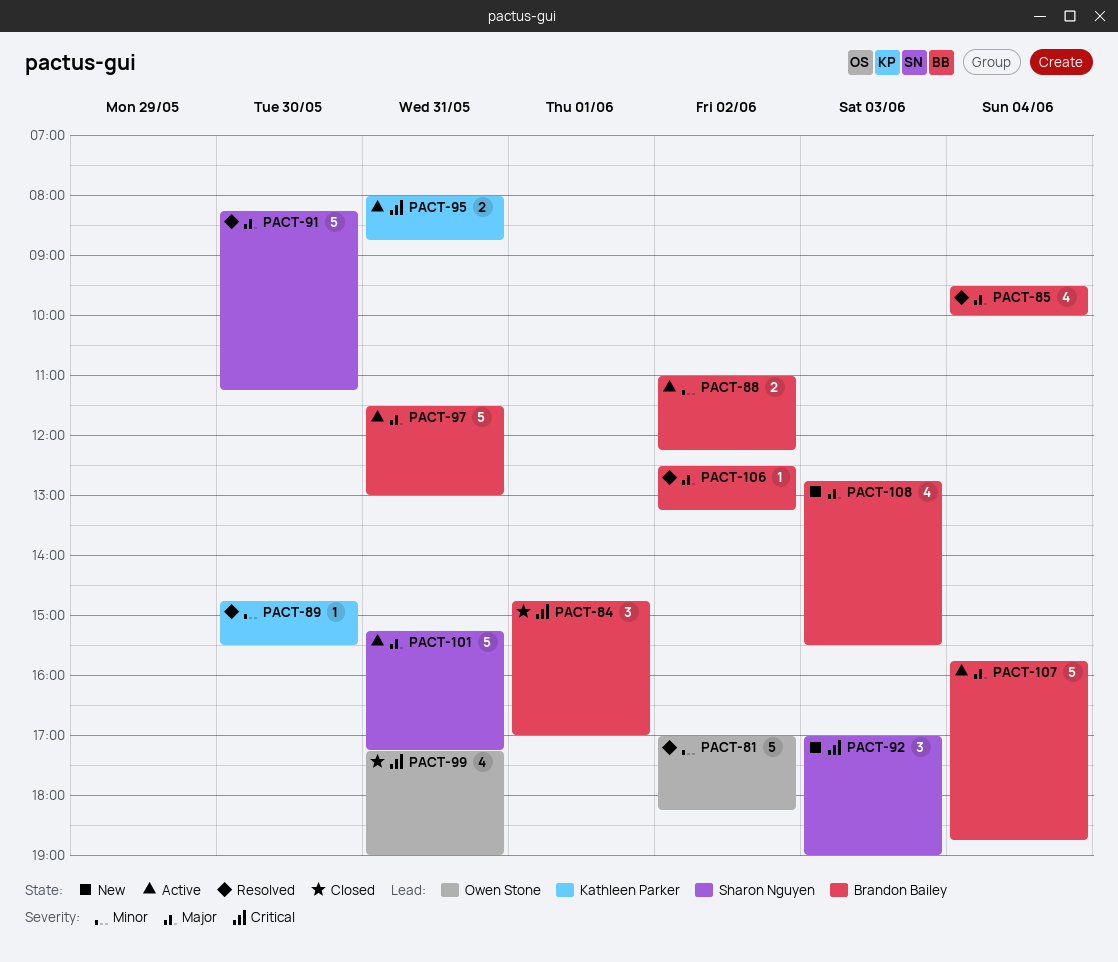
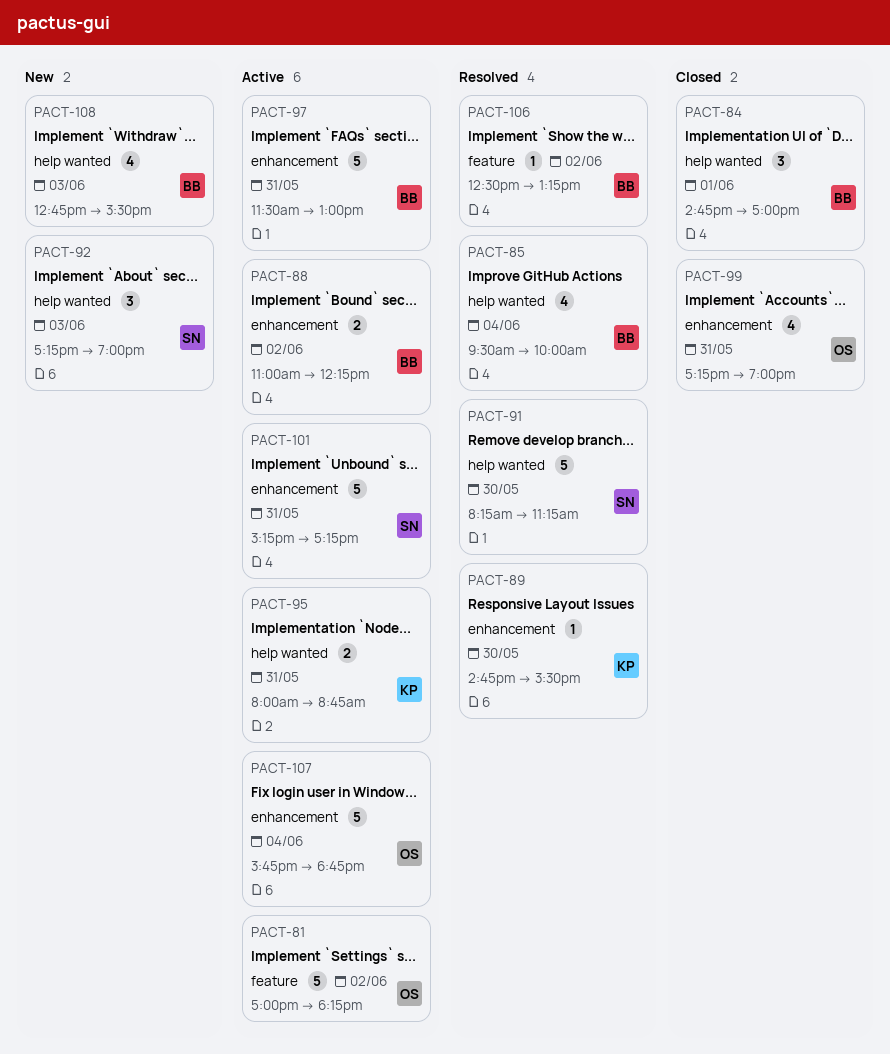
PACT-81, status: Resolved -> Active
PACT-92, begins: 17:00 -> 17:15
PACT-107, owner: Brandon Bailey -> Owen Stone

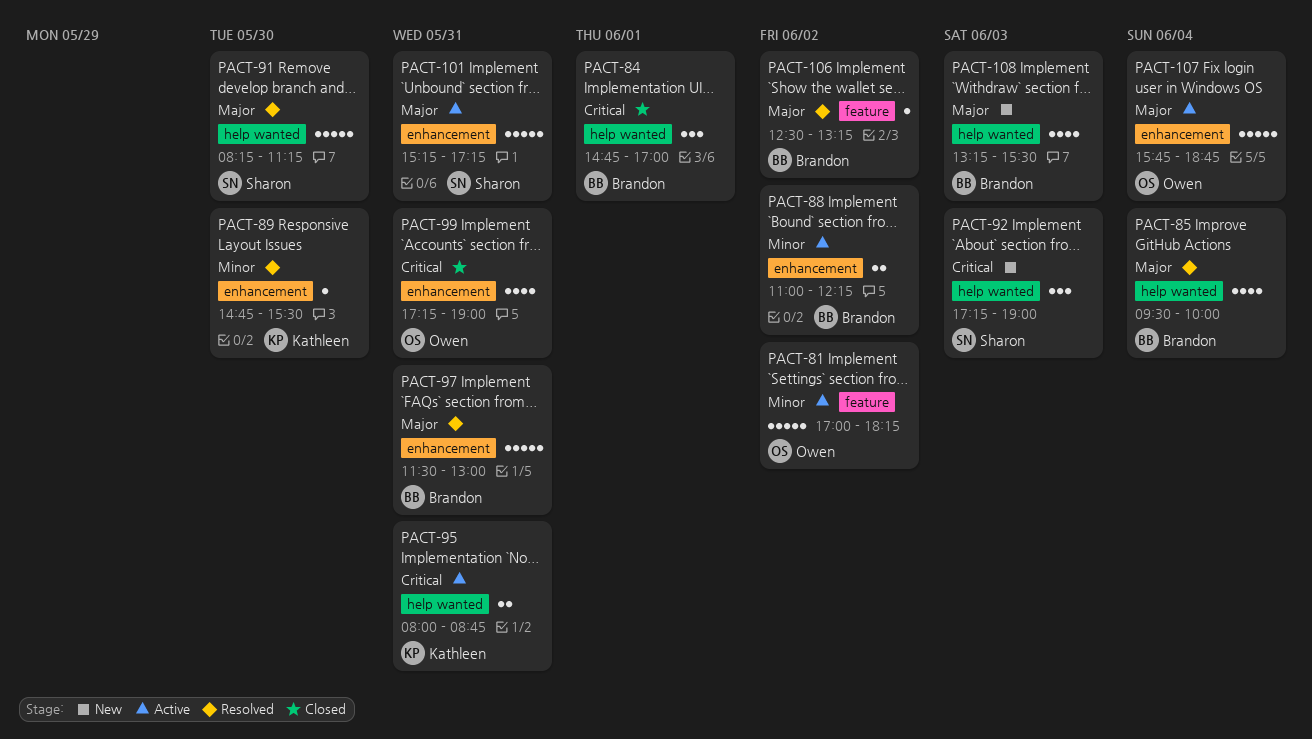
PACT-97, status: Active -> Resolved
PACT-108, begins: 12:45 -> 13:15

